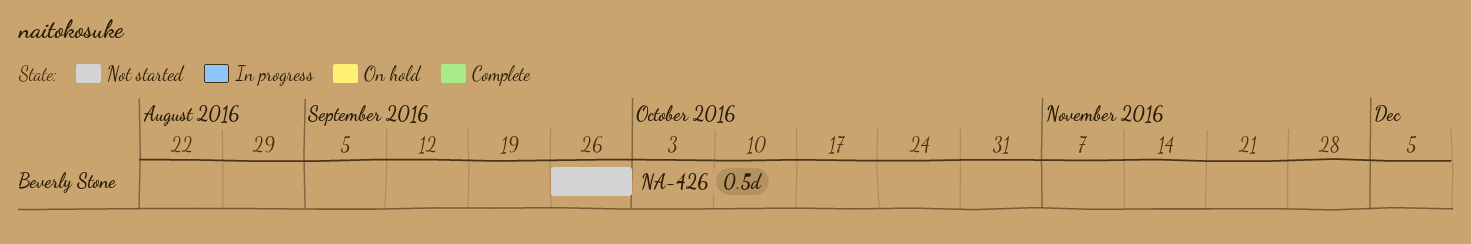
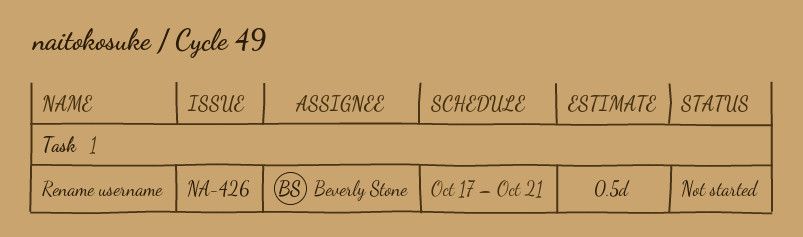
NA-426, start: Sep 26 -> Oct 17
NA-426, due: Sep 30 -> Oct 21

